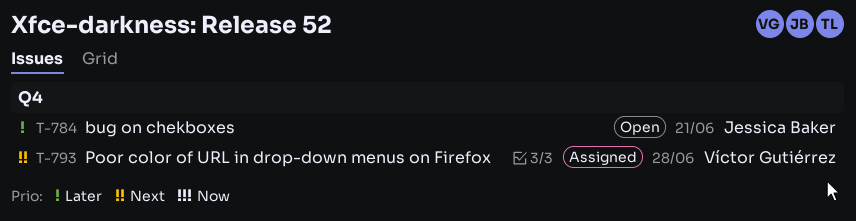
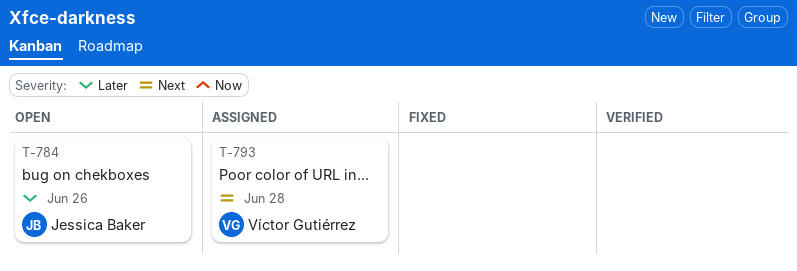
T-784, due: Jun 21 -> Jun 26

